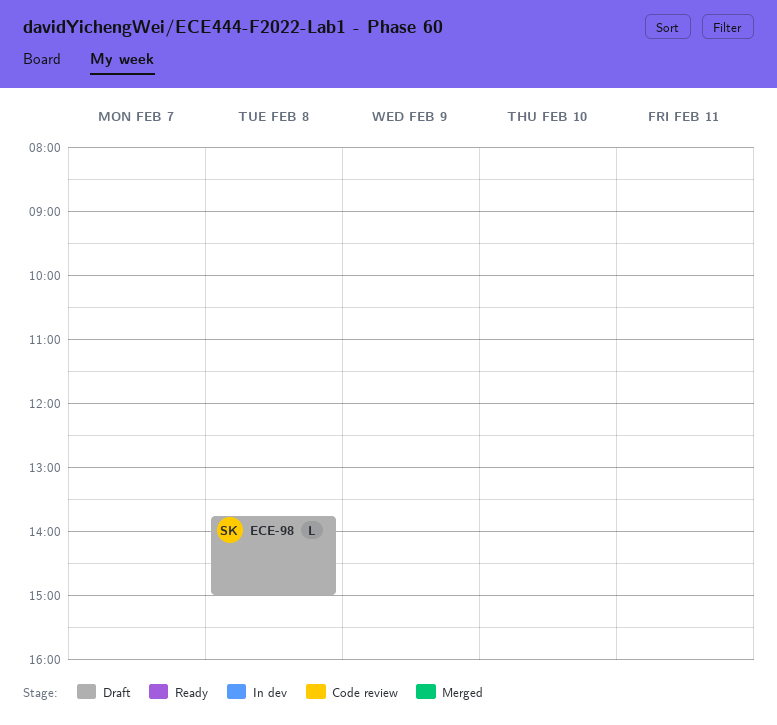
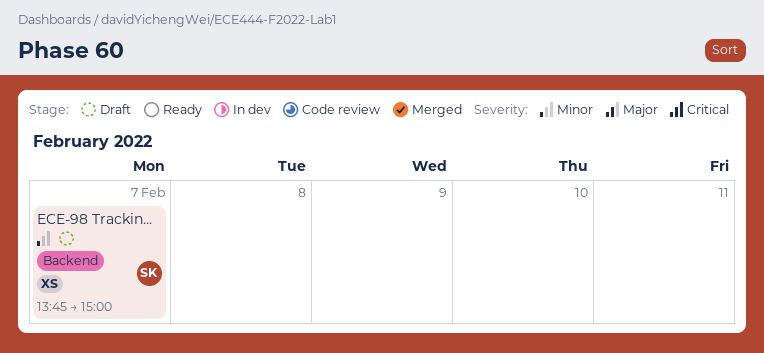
ECE-98, estimate: L -> XS
ECE-98, day: Feb 8 -> Feb 7

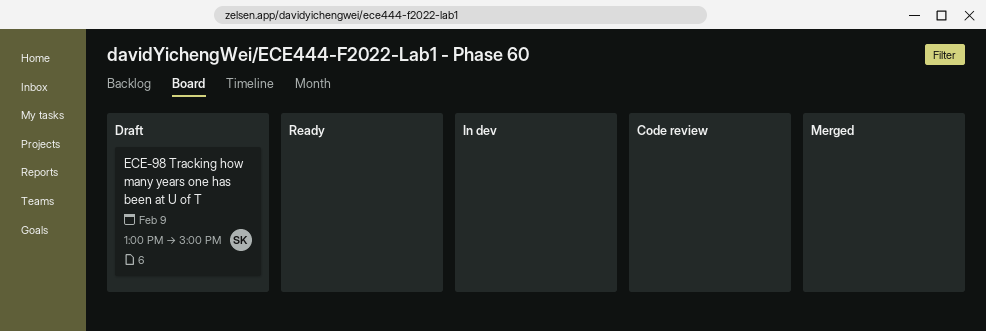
ECE-98, day: Feb 7 -> Feb 9
ECE-98, begins: 13:45 -> 13:00

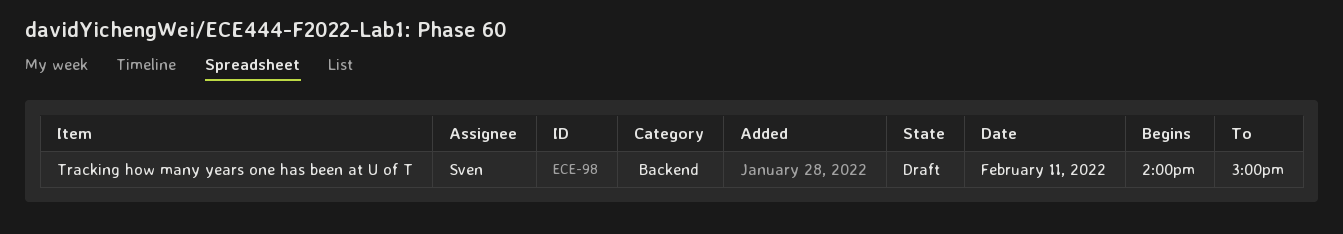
ECE-98, day: Feb 9 -> Feb 11
ECE-98, begins: 13:00 -> 14:00

